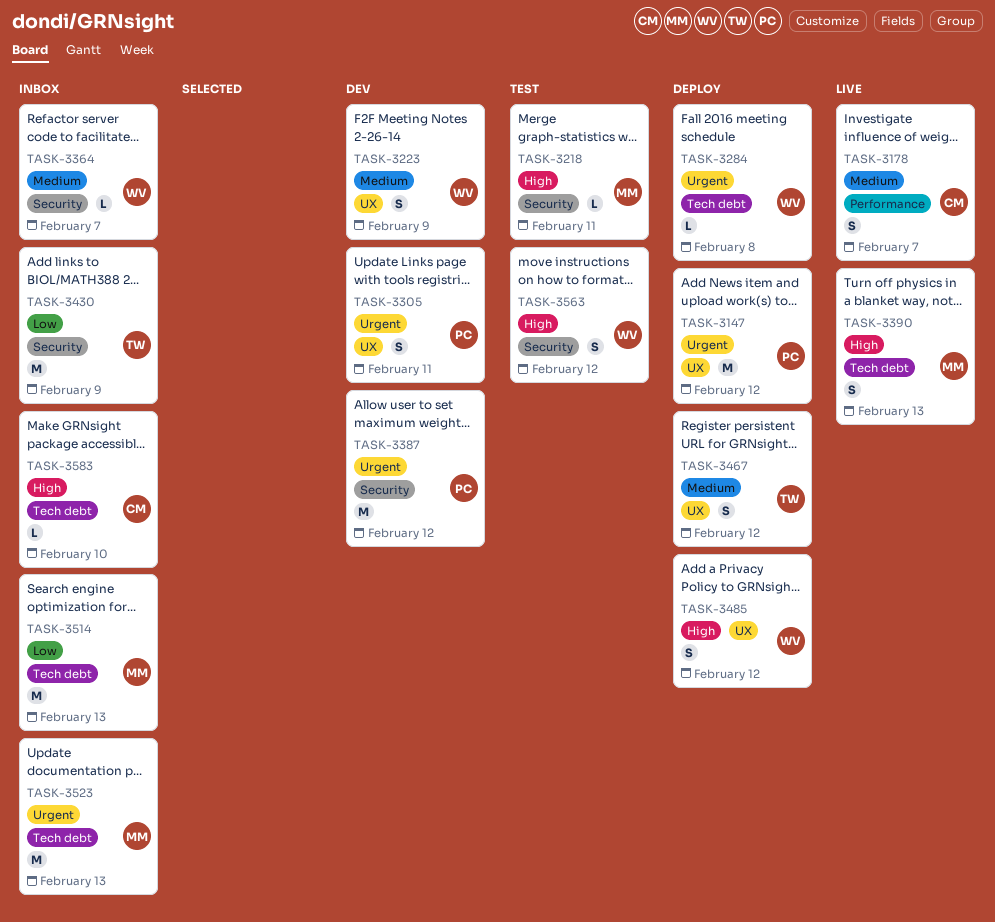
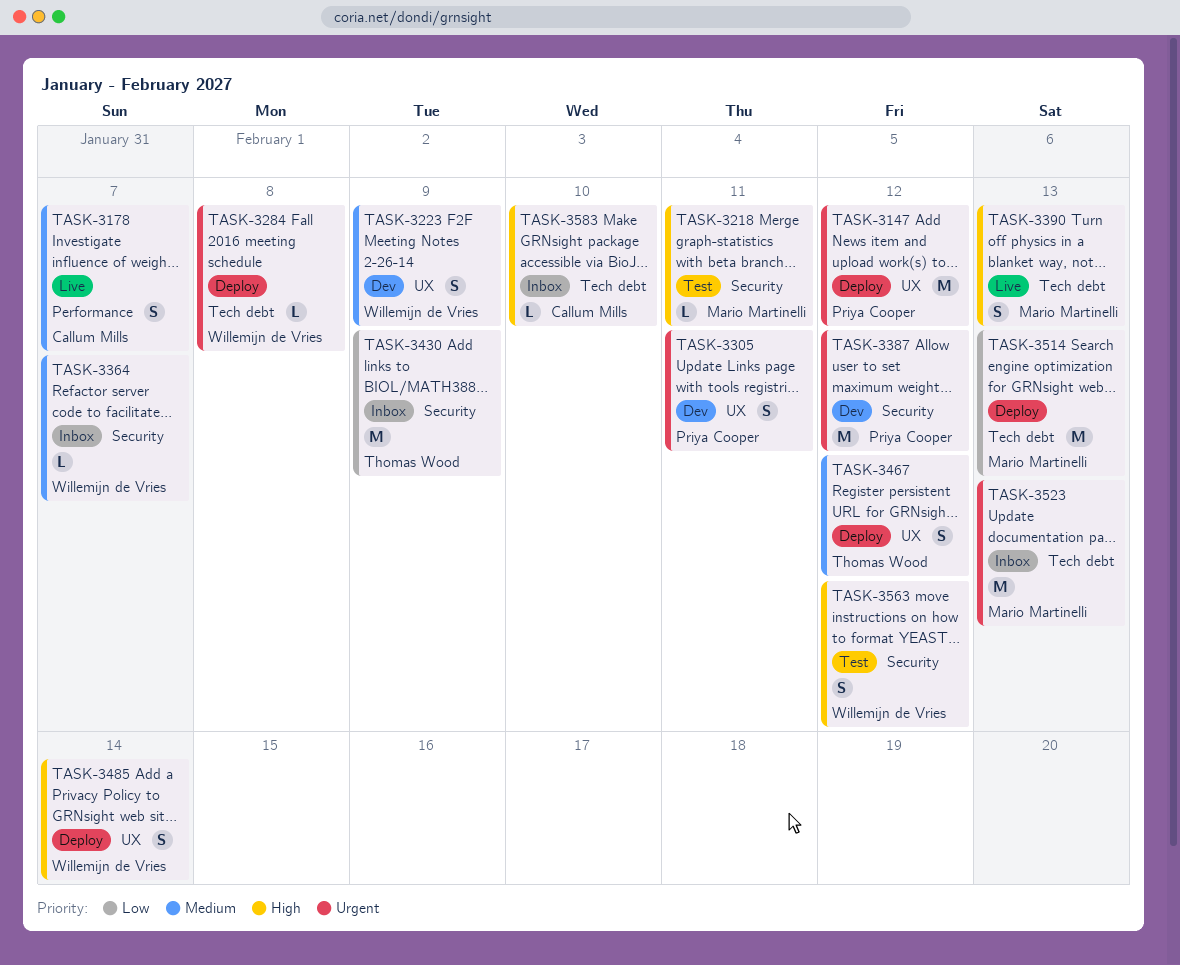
TASK-3485, due: Feb 12 -> Feb 14
TASK-3514, status: Inbox -> Deploy

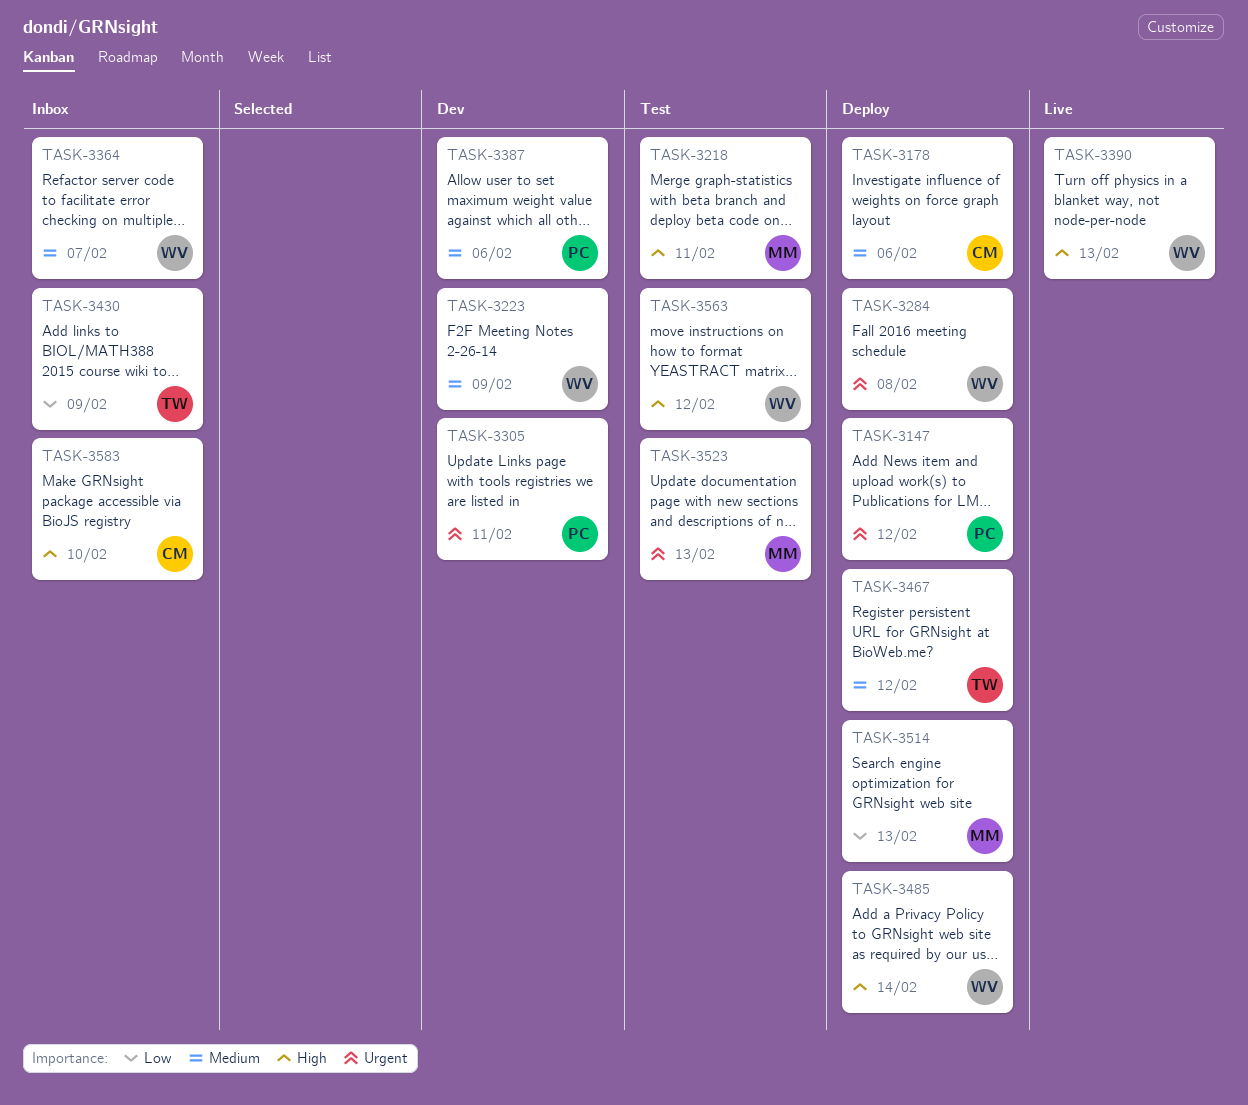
TASK-3178, status: Live -> Deploy
TASK-3178, due: Feb 7 -> Feb 6
TASK-3387, priority: Urgent -> Medium
TASK-3387, due: Feb 12 -> Feb 6
TASK-3390, owner: Mario Martinelli -> Willemijn de Vries
TASK-3523, status: Inbox -> Test

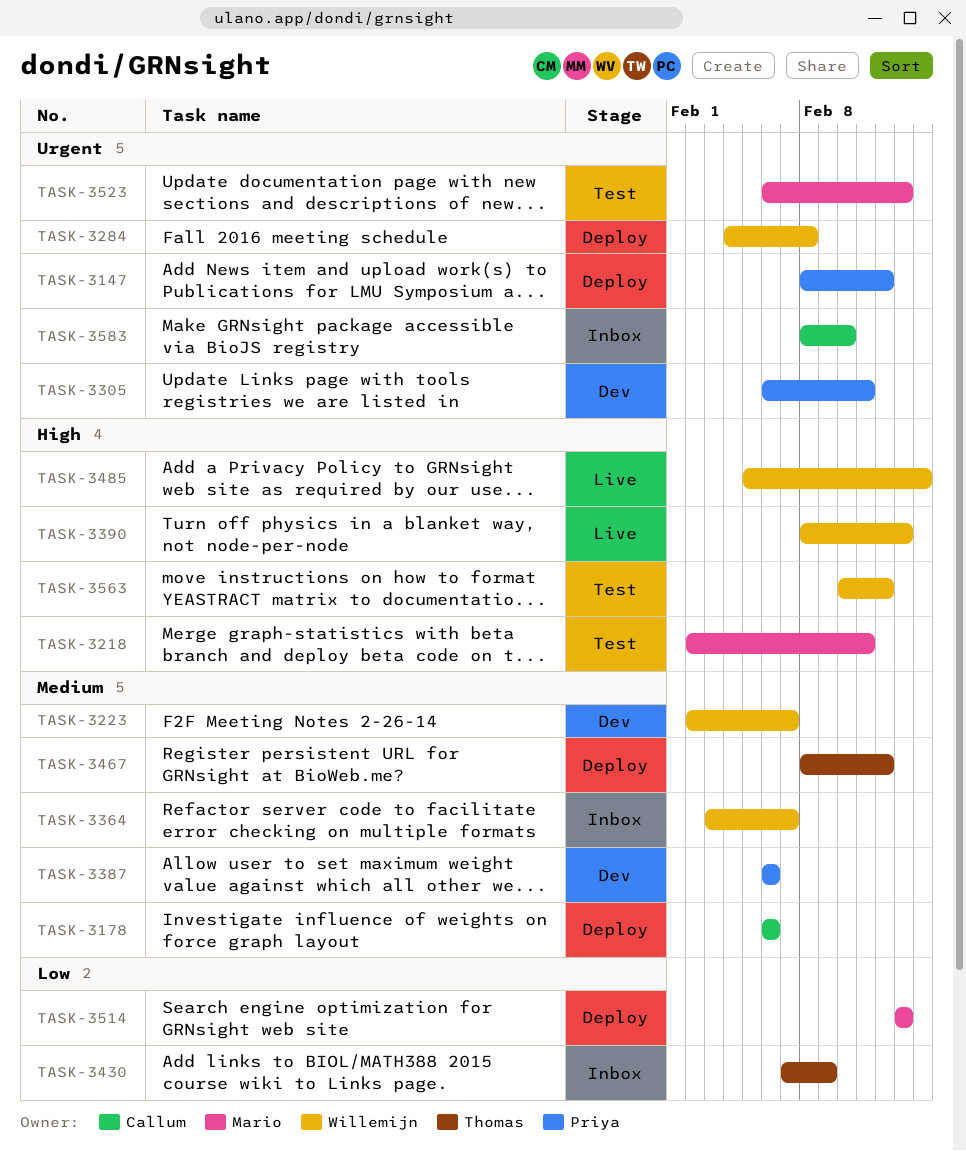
TASK-3223, due: Feb 9 -> Feb 7
TASK-3485, status: Deploy -> Live
TASK-3583, priority: High -> Urgent

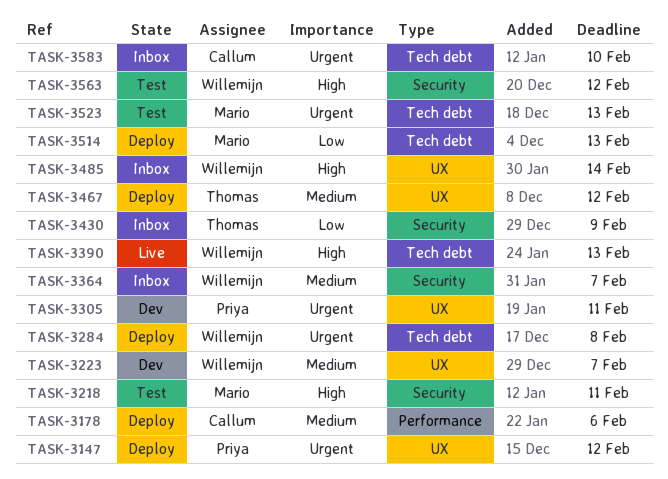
TASK-3387: present -> none
TASK-3485, status: Live -> Inbox

